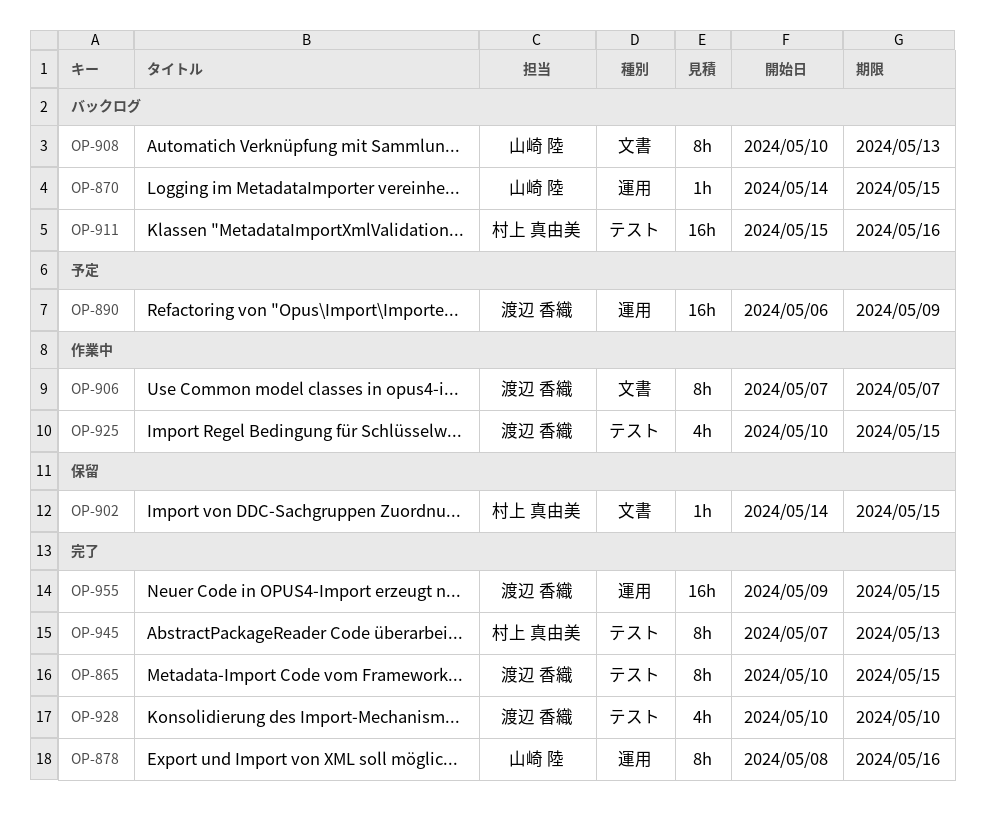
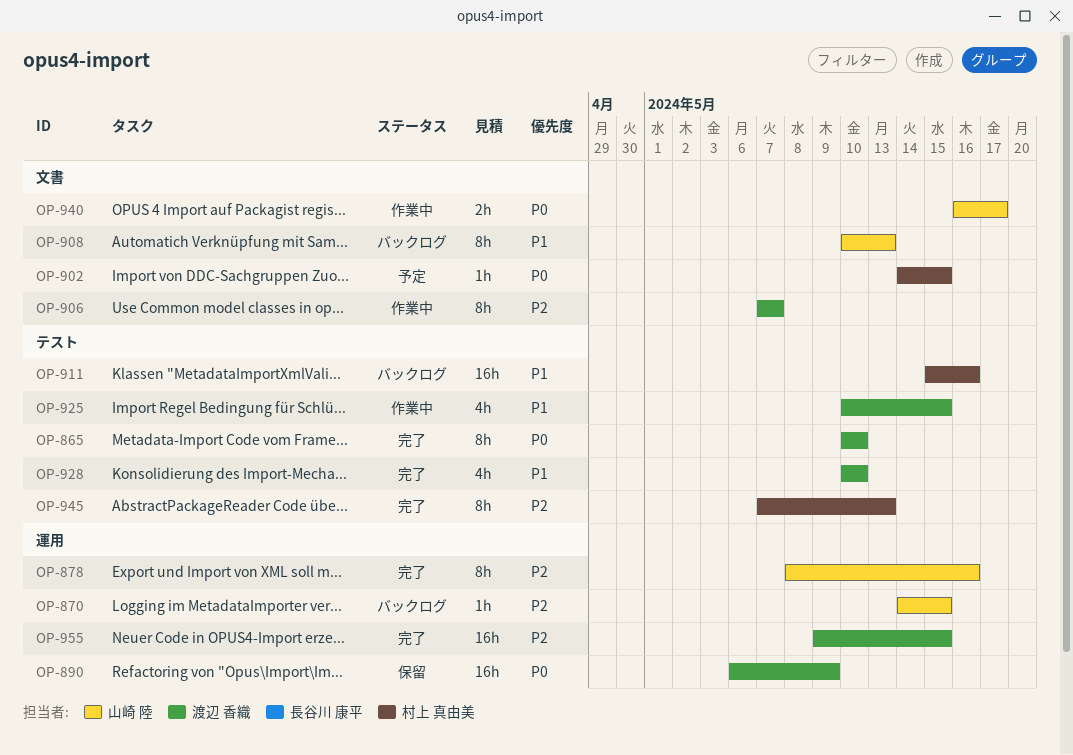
OP-865, due: May 15 -> May 10
OP-890, status: 予定 -> 保留
OP-902, status: 保留 -> 予定
OP-940: none -> present

